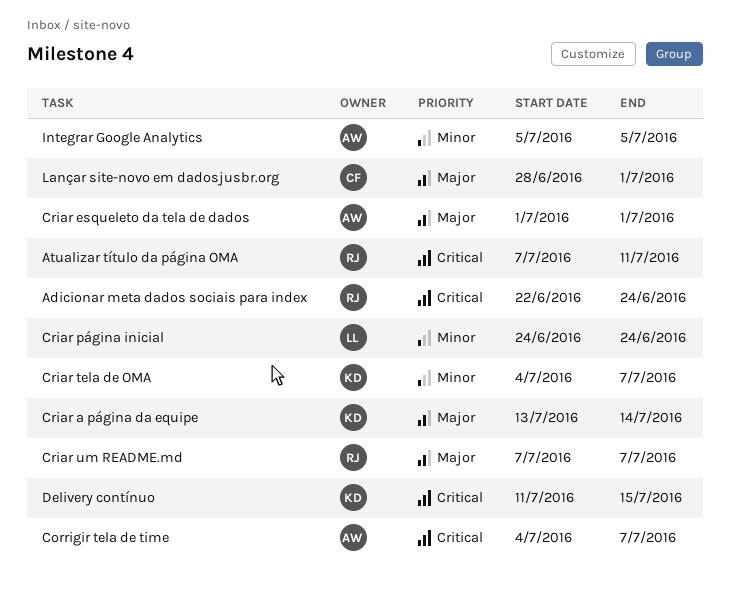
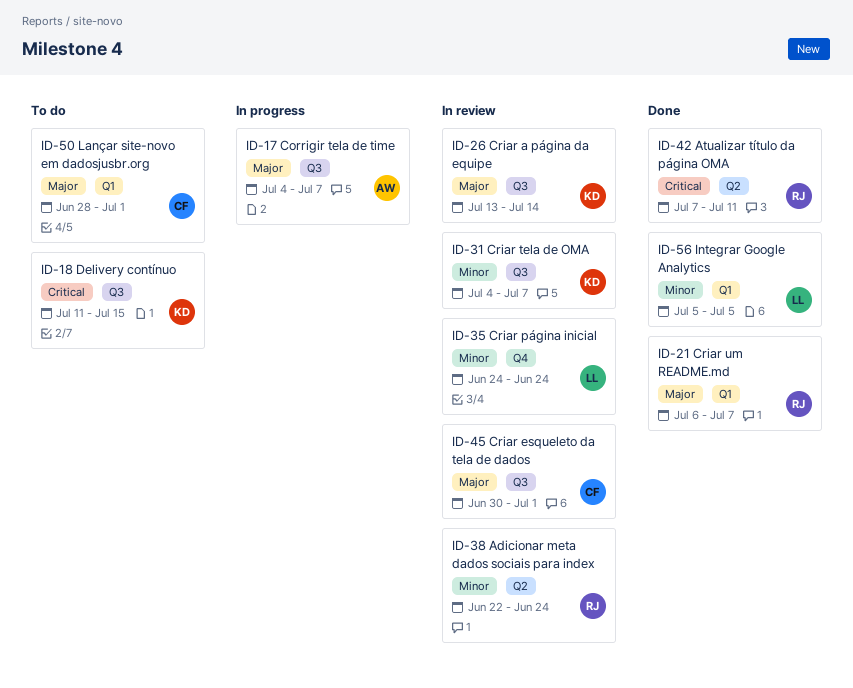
Adicionar meta dados sociais para index, priority: Critical -> Minor
Corrigir tela de time, priority: Critical -> Major
Criar esqueleto da tela de dados, owner: AW -> CF
Criar esqueleto da tela de dados, start: Jul 1 -> Jun 30
Criar um README.md, start: Jul 7 -> Jul 6
Integrar Google Analytics, owner: AW -> LL

